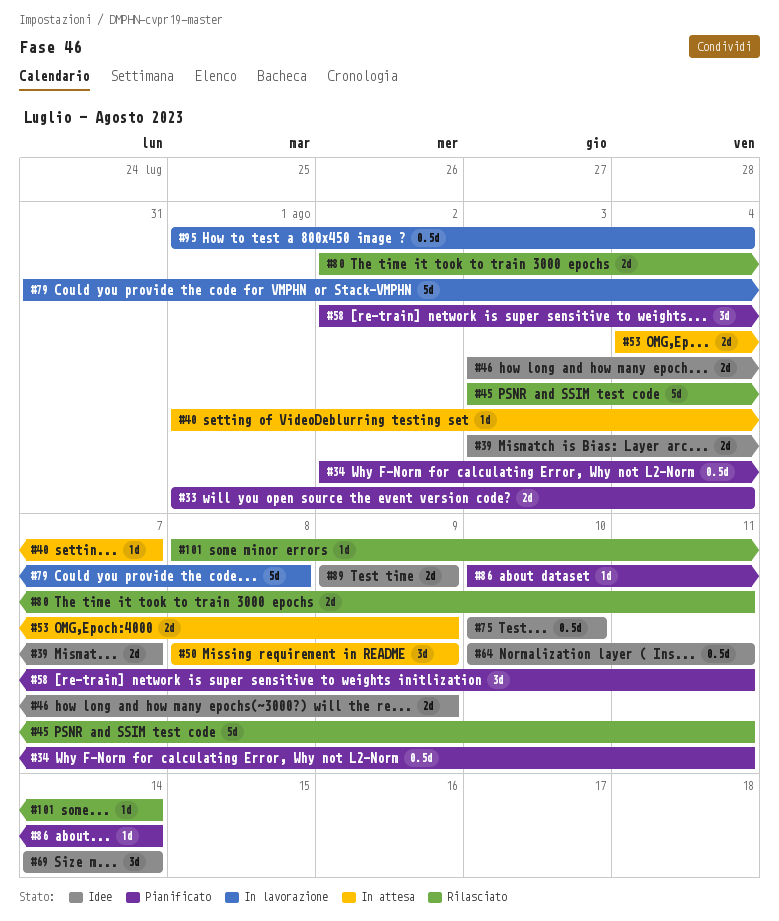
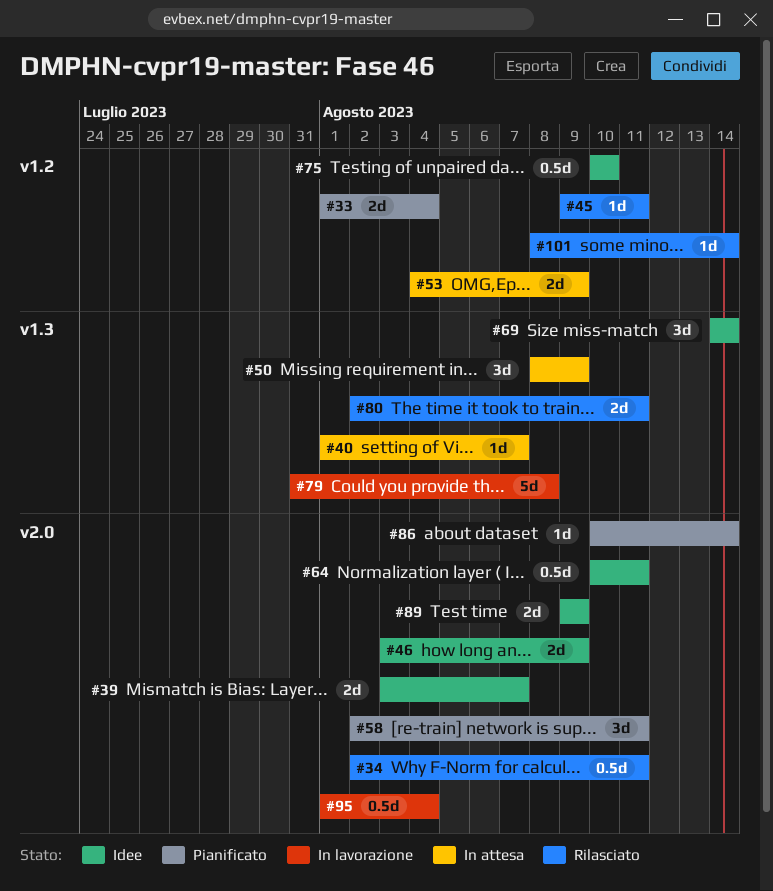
#34, status: Pianificato -> Rilasciato
#45, estimate: 5d -> 1d
#45, start: Aug 3 -> Aug 9

